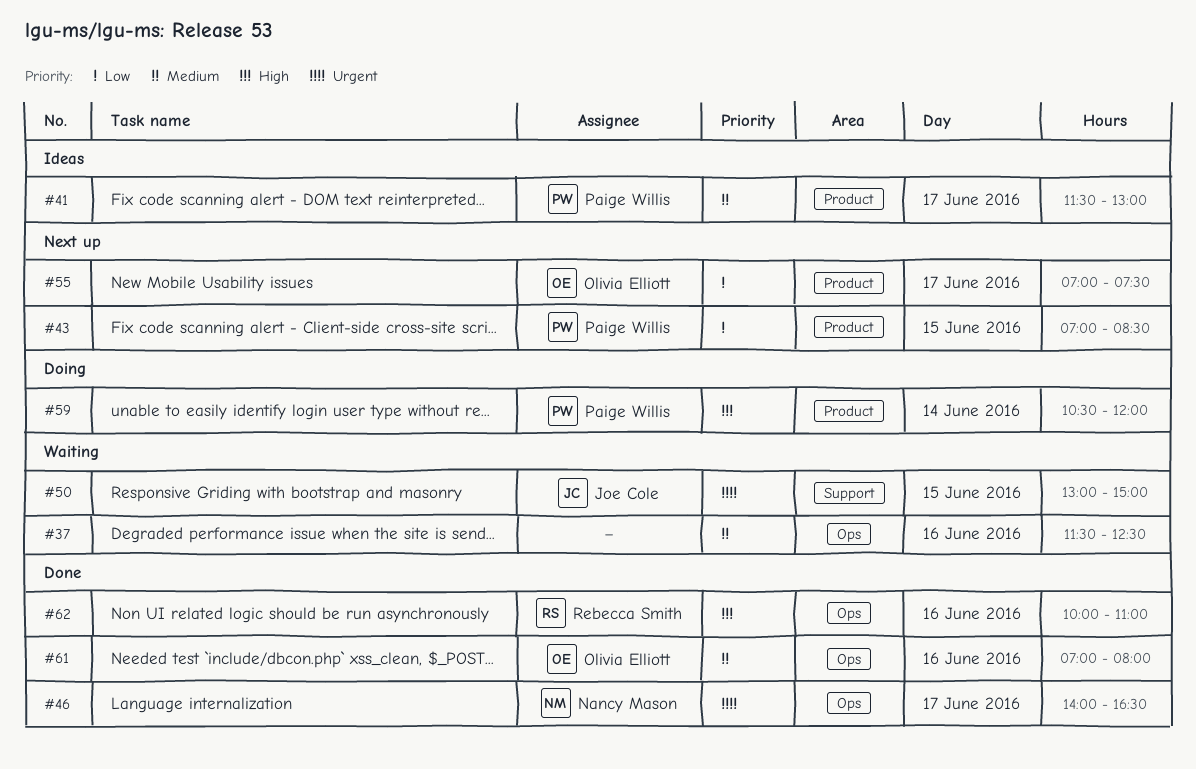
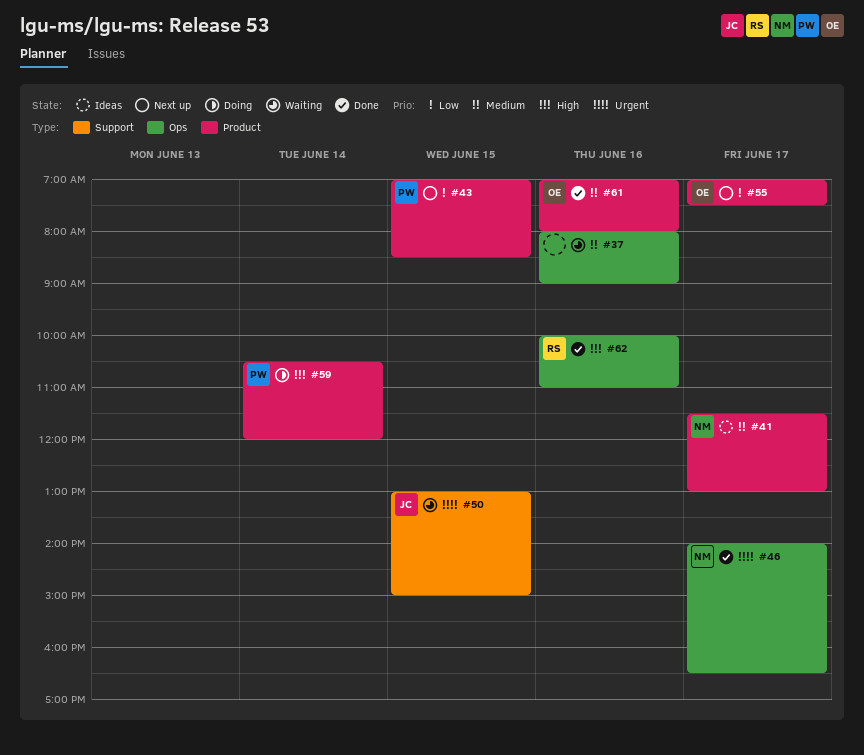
#37, begins: 11:30 -> 08:00
#37, ends: 12:30 -> 09:00
#41, owner: Paige Willis -> Nancy Mason
#61, label: Ops -> Product

